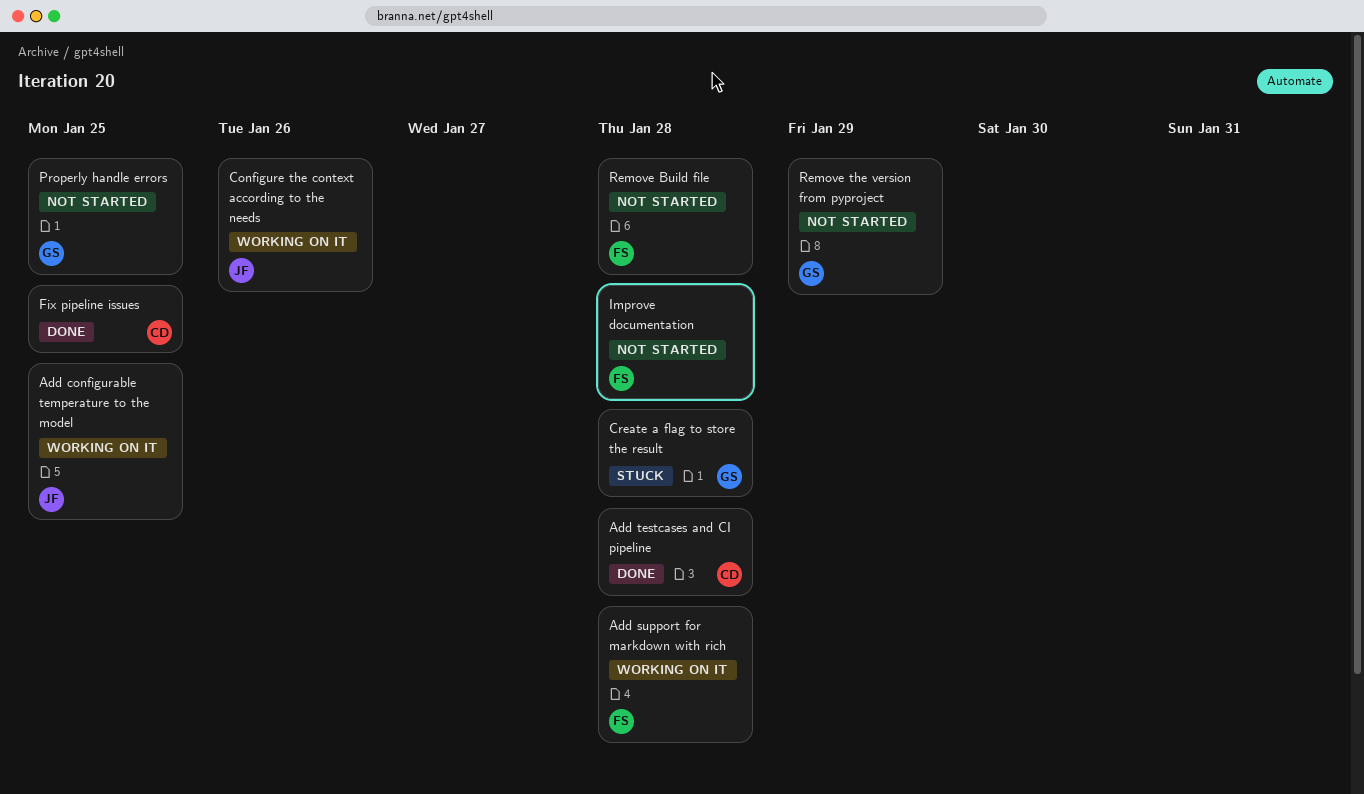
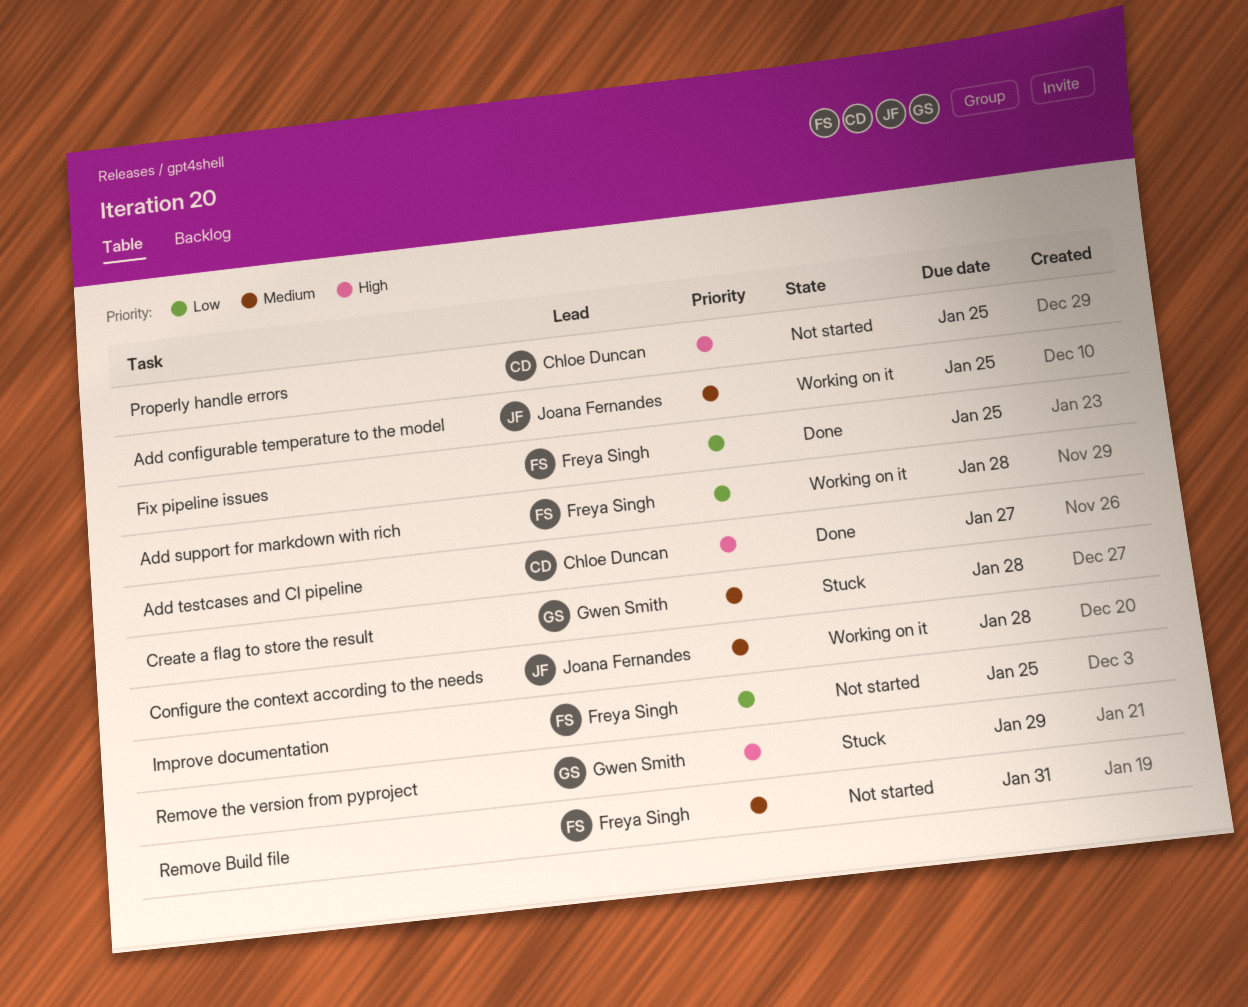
Add testcases and CI pipeline, due: Jan 28 -> Jan 27
Configure the context according to the needs, due: Jan 26 -> Jan 28
Fix pipeline issues, owner: Chloe Duncan -> Freya Singh
Improve documentation, due: Jan 28 -> Jan 25
Properly handle errors, owner: Gwen Smith -> Chloe Duncan
Remove Build file, due: Jan 28 -> Jan 31
Remove the version from pyproject, status: Not started -> Stuck

